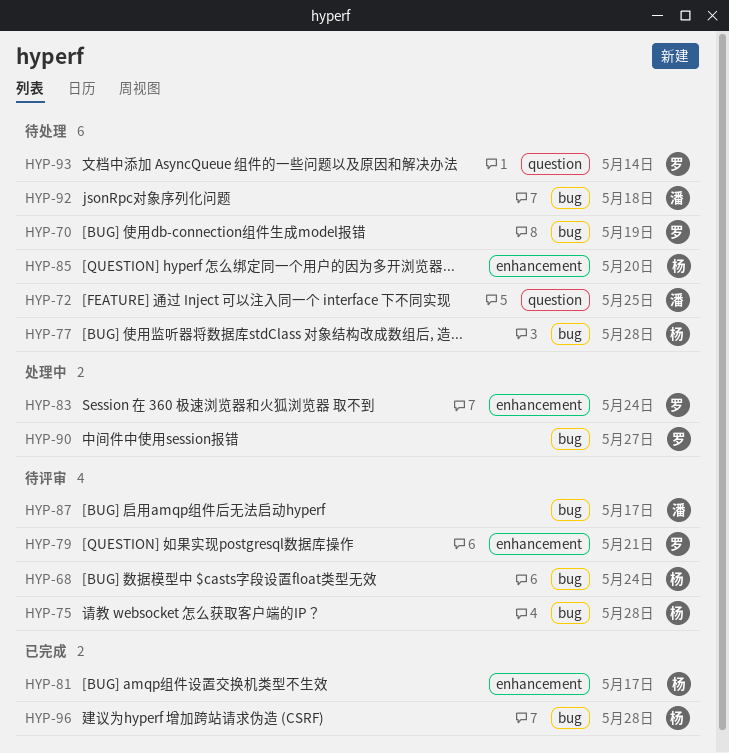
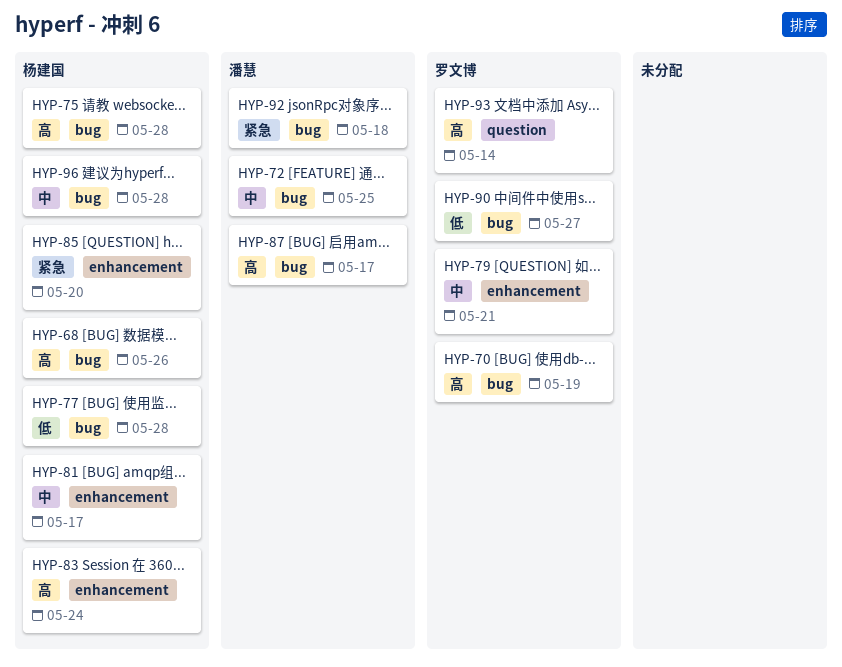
HYP-68, due: May 24 -> May 26
HYP-72, label: question -> bug
HYP-83, owner: 罗文博 -> 杨建国

